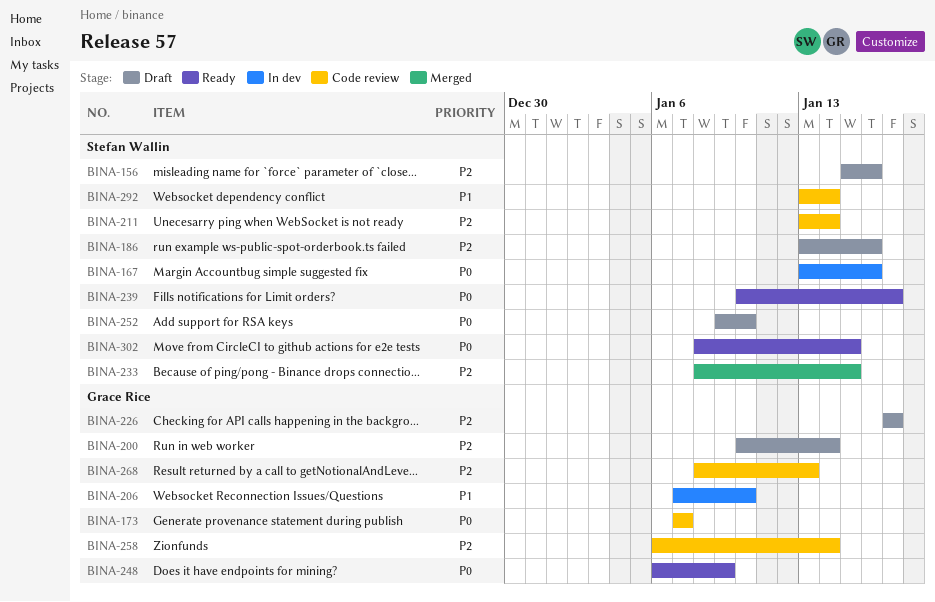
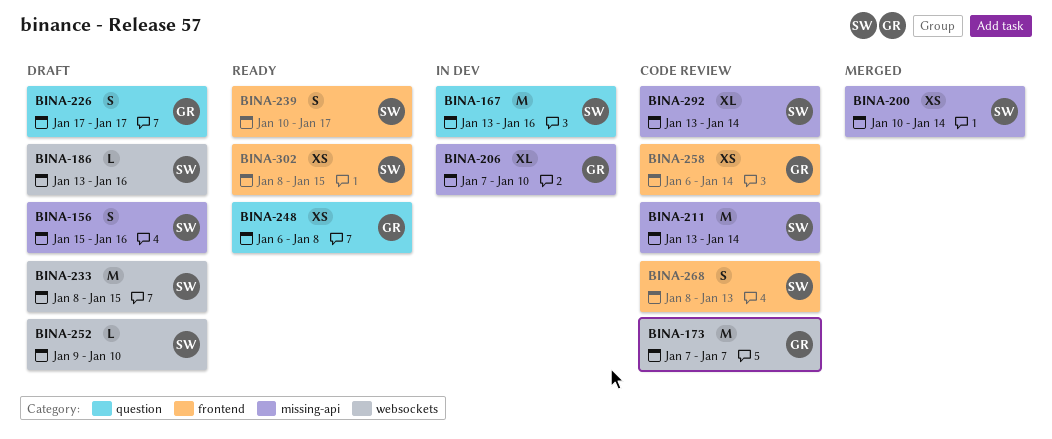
BINA-200, status: Draft -> Merged
BINA-200, owner: Grace Rice -> Stefan Wallin
BINA-233, status: Merged -> Draft
BINA-248, due: Jan 9 -> Jan 8
BINA-268, owner: Grace Rice -> Stefan Wallin

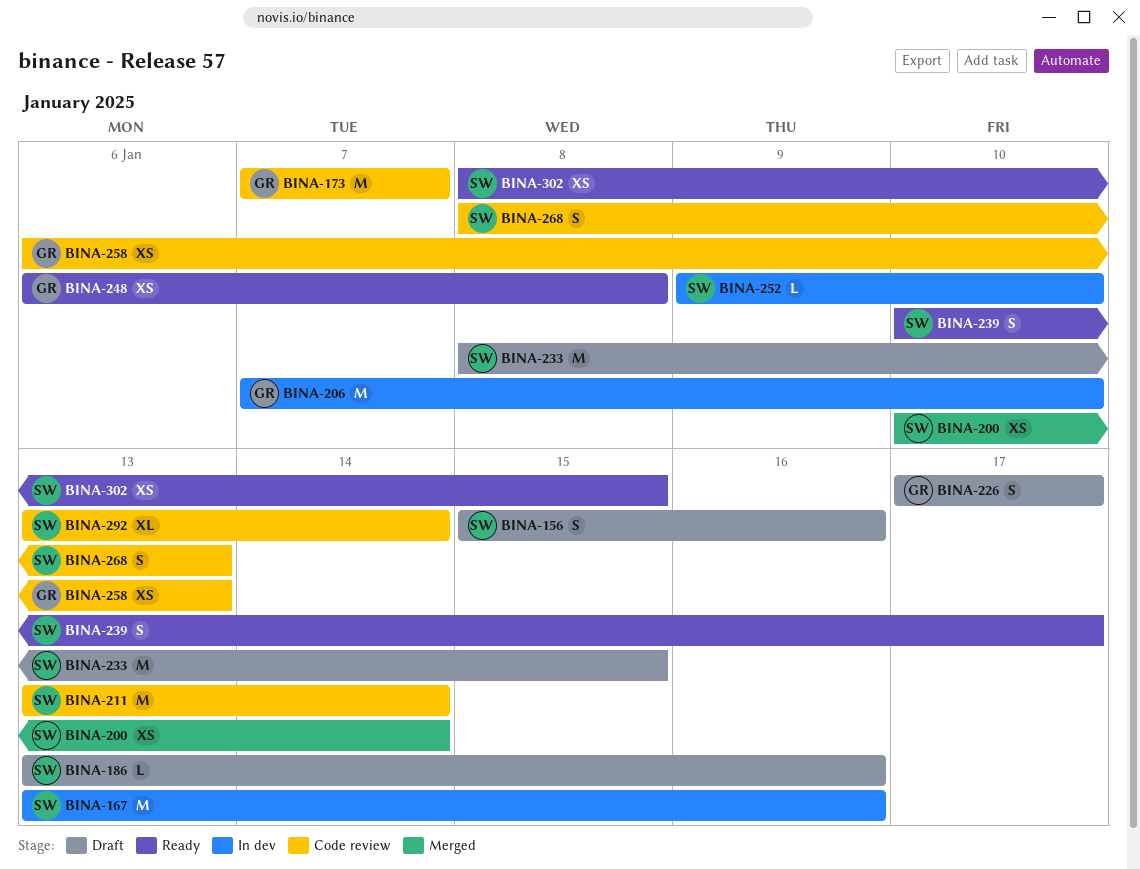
BINA-206, estimate: XL -> M
BINA-252, status: Draft -> In dev
BINA-258, due: Jan 14 -> Jan 13

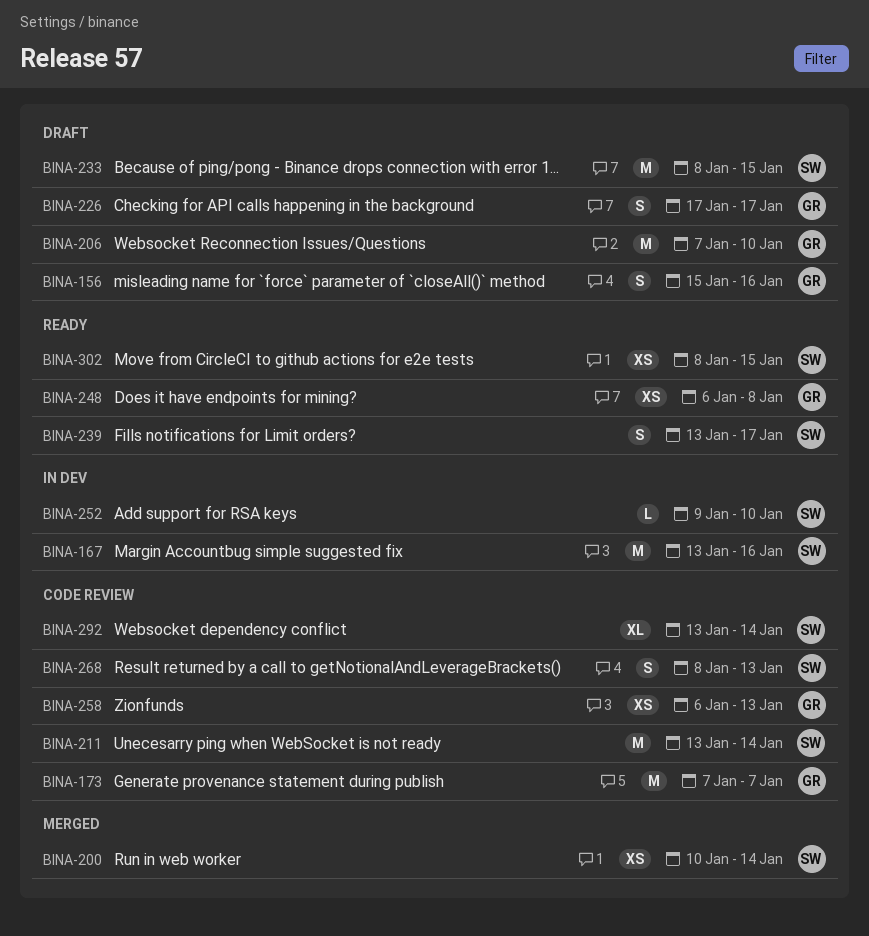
BINA-156, owner: SW -> GR
BINA-186: present -> none
BINA-206, status: In dev -> Draft
BINA-239, start: Jan 10 -> Jan 13

